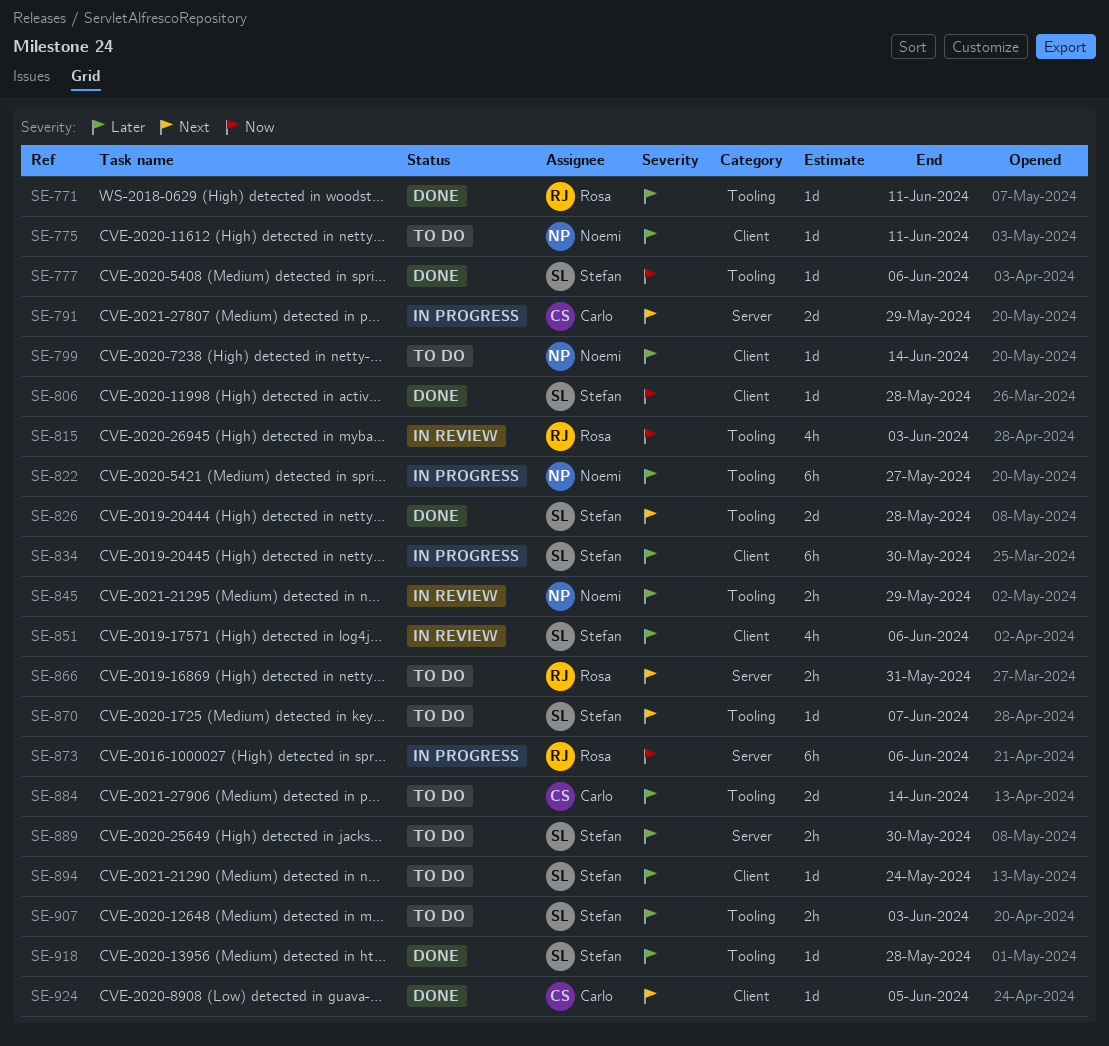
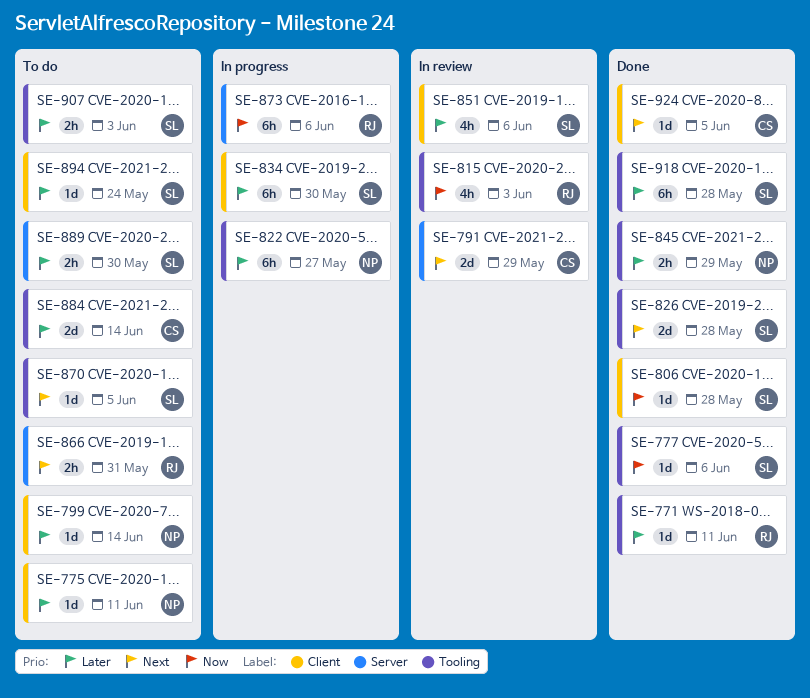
SE-791, status: In progress -> In review
SE-845, status: In review -> Done
SE-870, due: Jun 7 -> Jun 5
SE-918, estimate: 1d -> 6h

